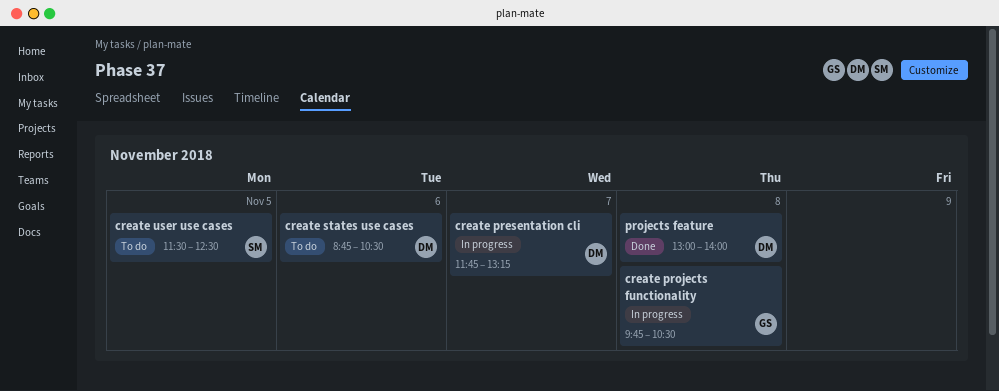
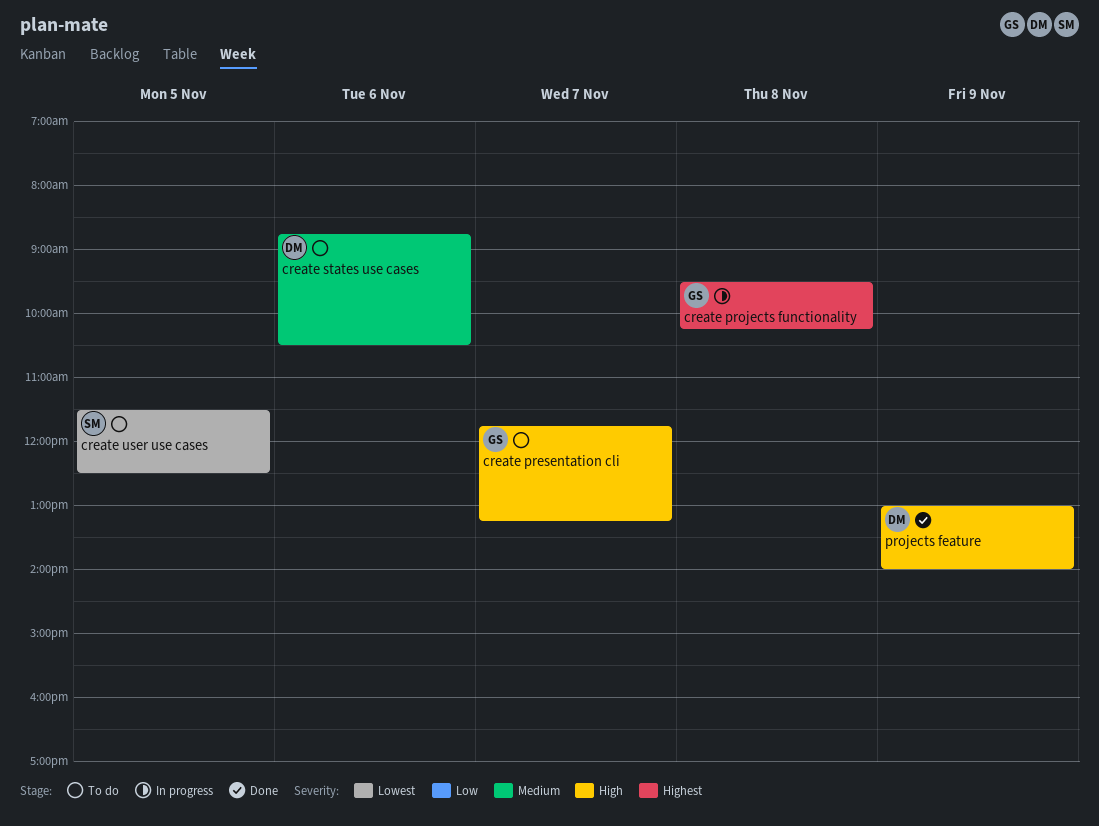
create presentation cli, status: In progress -> To do
create presentation cli, owner: DM -> GS
create projects functionality, begins: 09:45 -> 09:30
create projects functionality, ends: 10:30 -> 10:15
projects feature, day: Nov 8 -> Nov 9

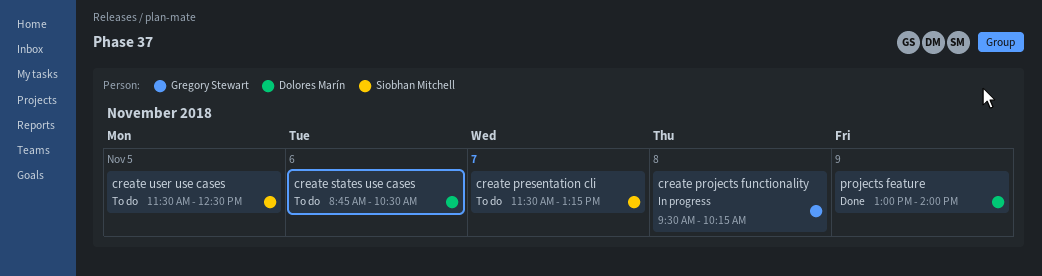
create presentation cli, owner: Gregory Stewart -> Siobhan Mitchell
create presentation cli, begins: 11:45 -> 11:30

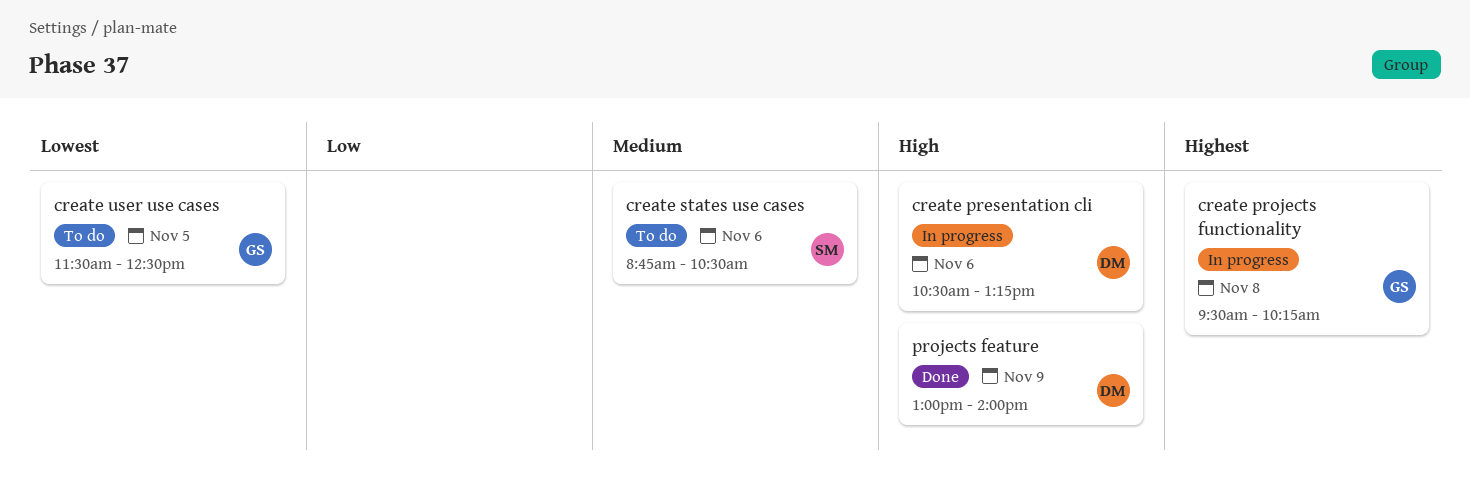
create presentation cli, status: To do -> In progress
create presentation cli, owner: Siobhan Mitchell -> Dolores Marín
create presentation cli, day: Nov 7 -> Nov 6
create presentation cli, begins: 11:30 -> 10:30
create states use cases, owner: Dolores Marín -> Siobhan Mitchell
create user use cases, owner: Siobhan Mitchell -> Gregory Stewart

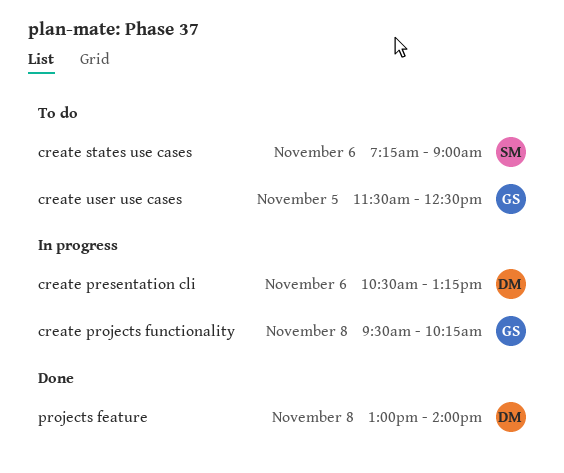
create states use cases, begins: 08:45 -> 07:15
create states use cases, ends: 10:30 -> 09:00
projects feature, day: Nov 9 -> Nov 8

